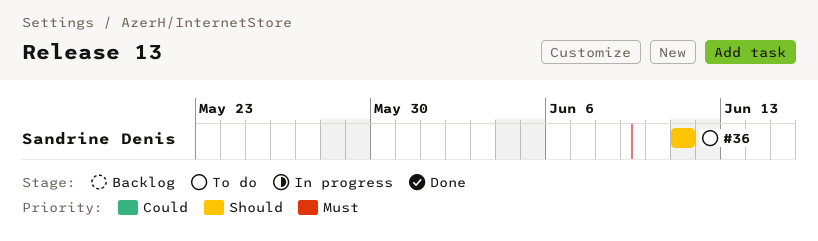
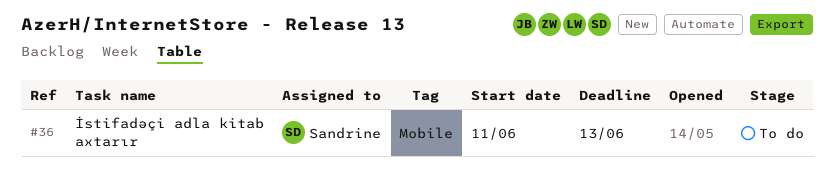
#36, due: Jun 11 -> Jun 13

